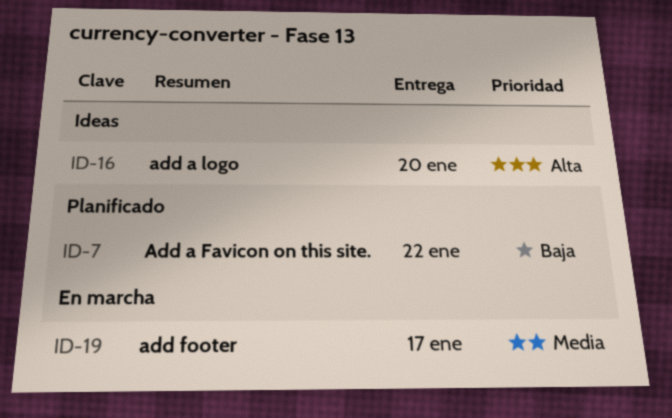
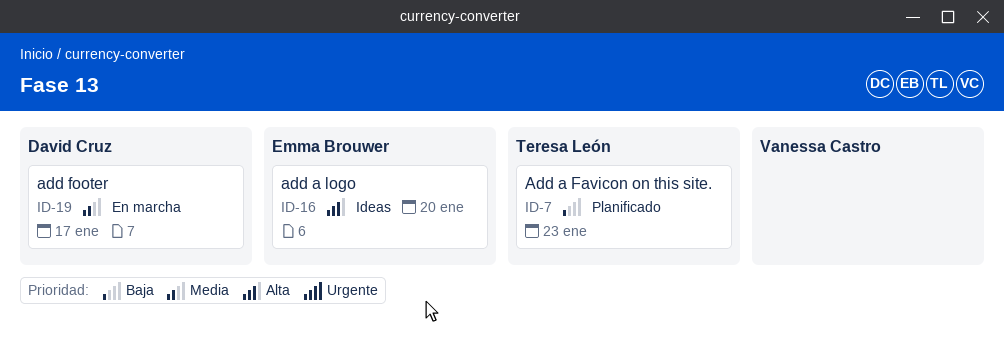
ID-7, due: Jan 22 -> Jan 23

